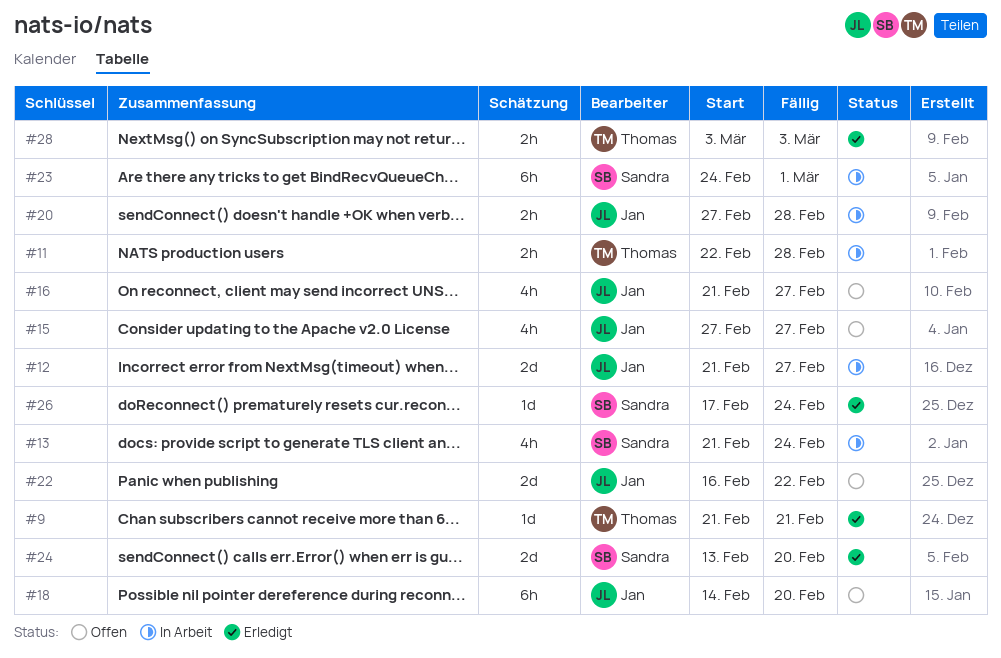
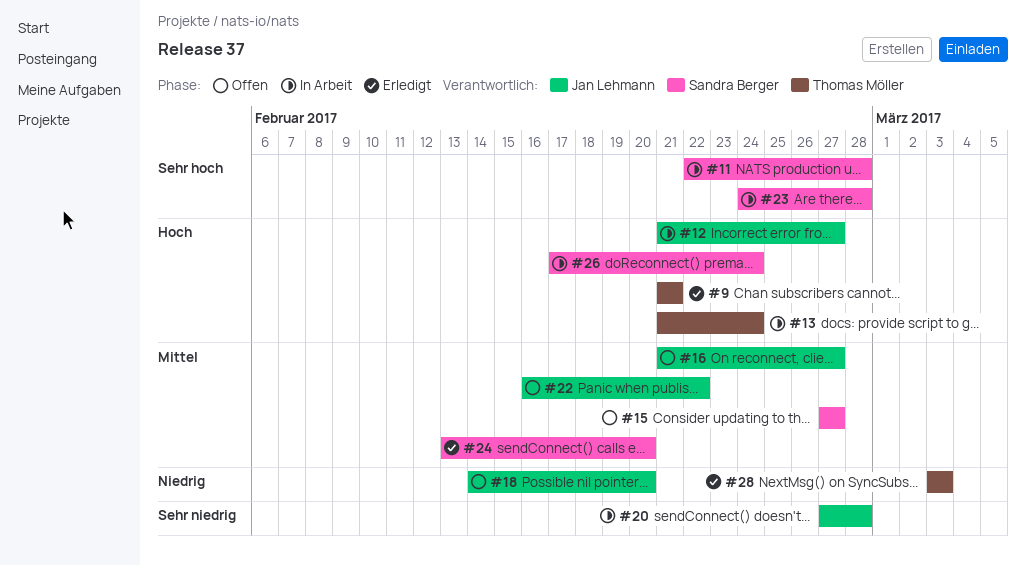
#11, owner: Thomas Möller -> Sandra Berger
#13, owner: Sandra Berger -> Thomas Möller
#15, owner: Jan Lehmann -> Sandra Berger
#23, due: Mar 1 -> Feb 28
#26, status: Erledigt -> In Arbeit

